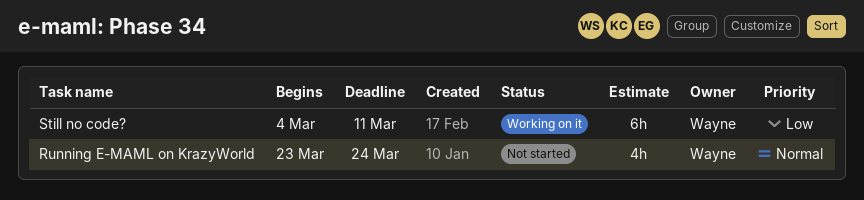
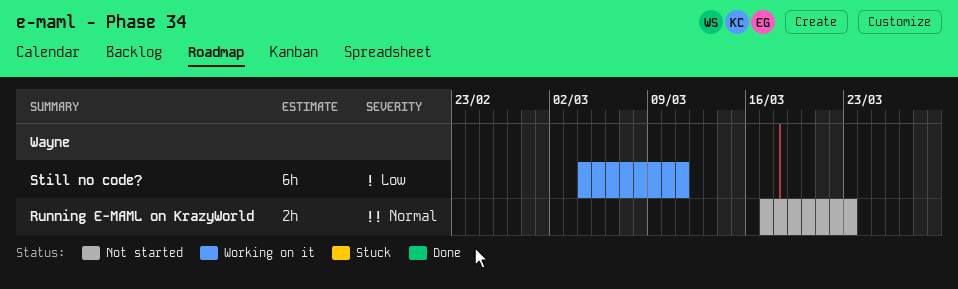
Running E-MAML on KrazyWorld, estimate: 4h -> 2h
Running E-MAML on KrazyWorld, start: Mar 23 -> Mar 17
Running E-MAML on KrazyWorld, due: Mar 24 -> Mar 23

